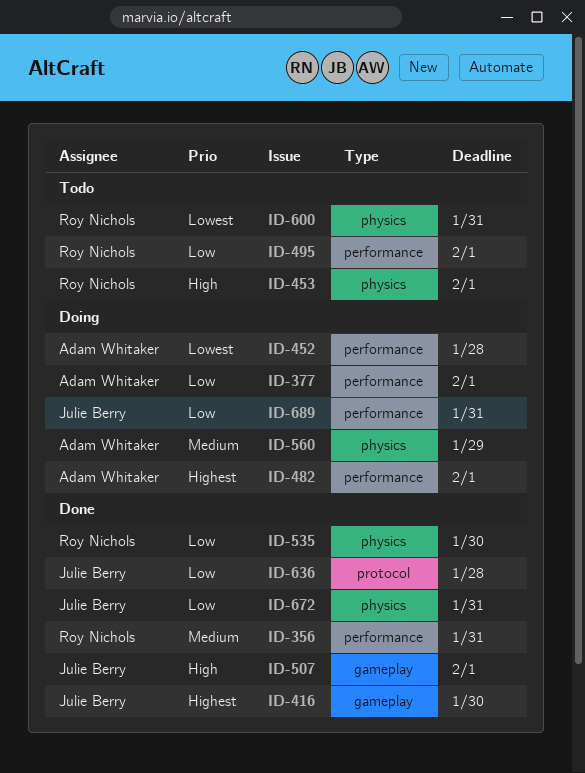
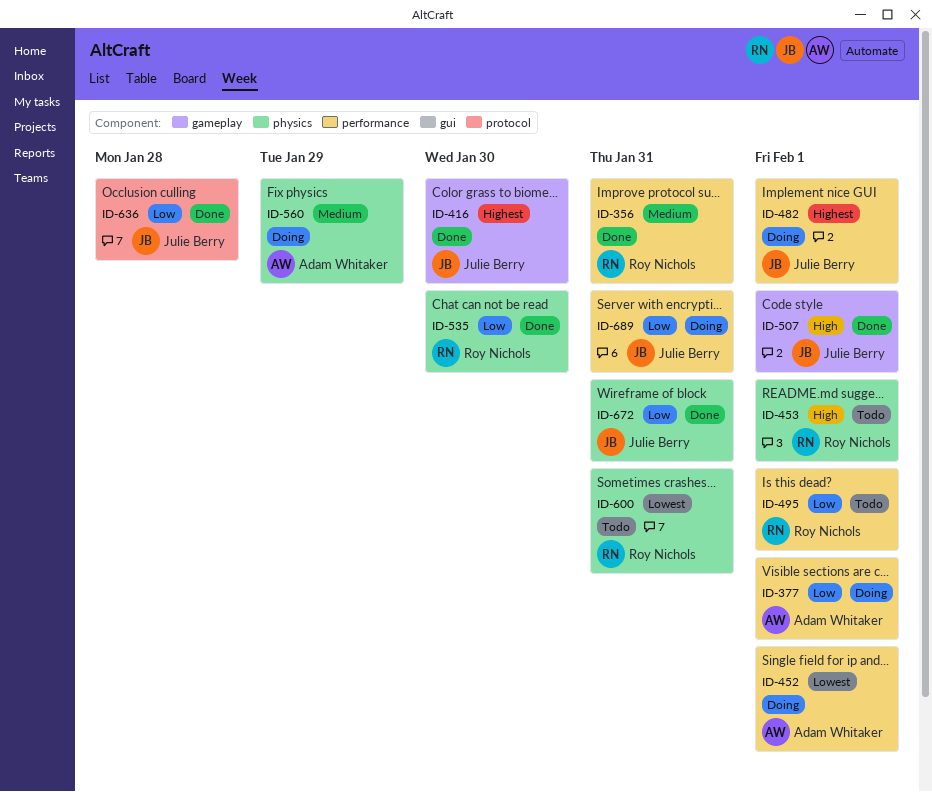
ID-452, due: Jan 28 -> Feb 1
ID-482, owner: Adam Whitaker -> Julie Berry

